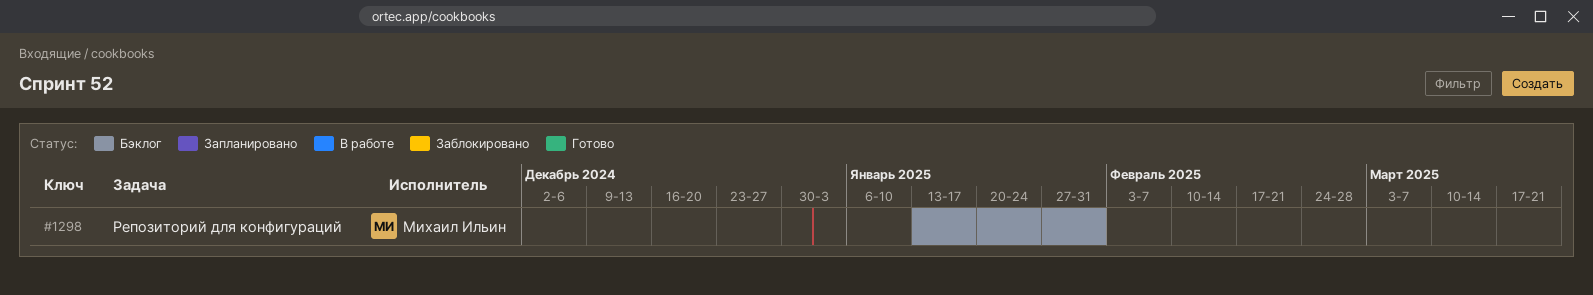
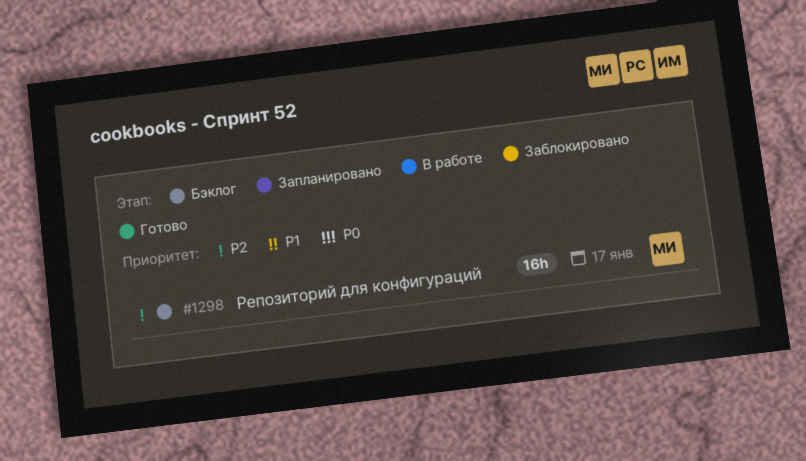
#1298, due: Jan 31 -> Jan 17

